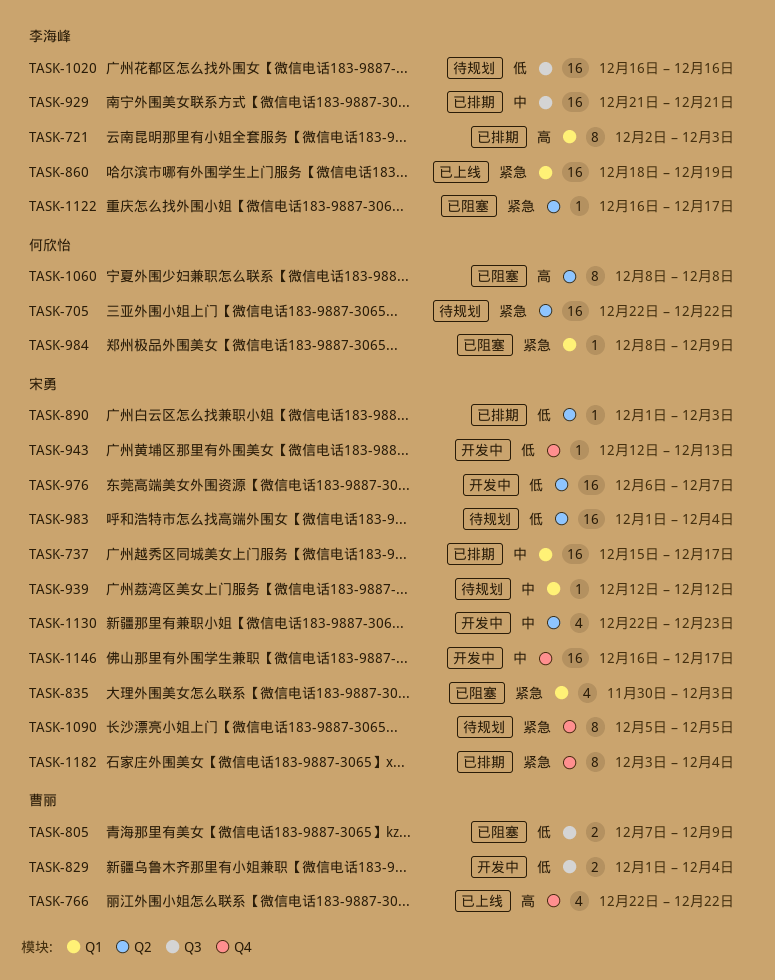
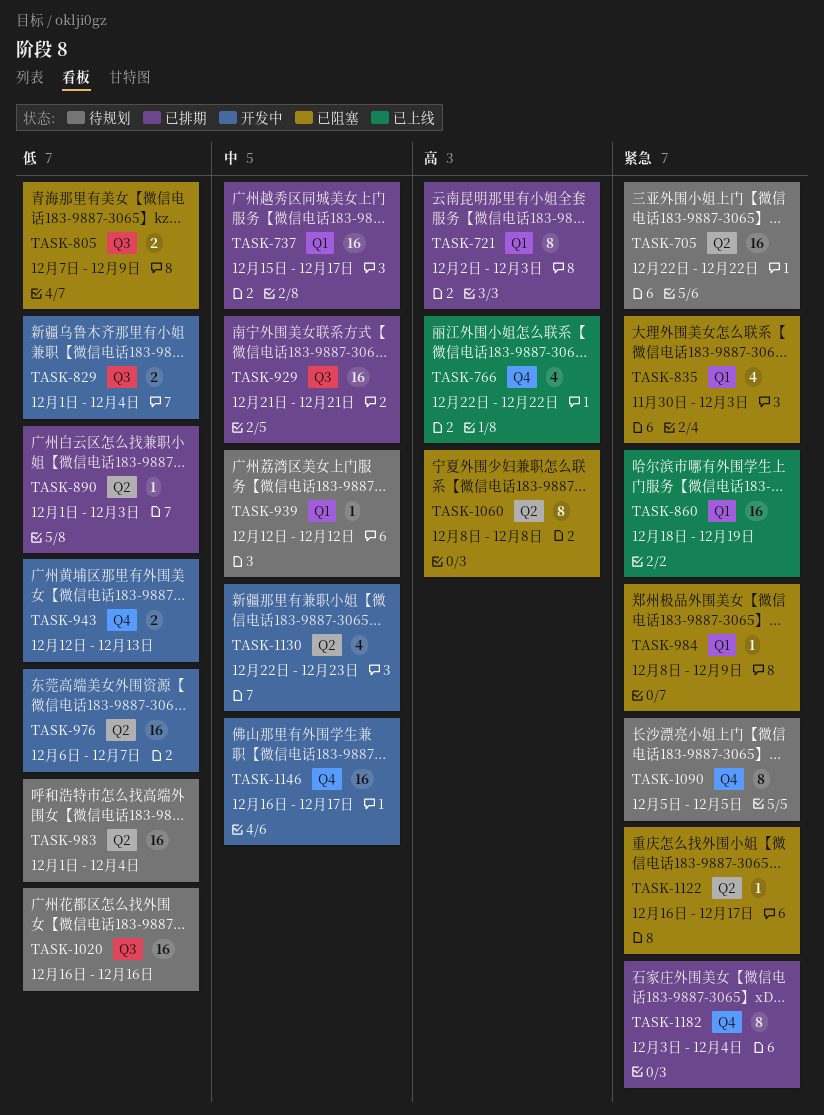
TASK-943, estimate: 1 -> 2

